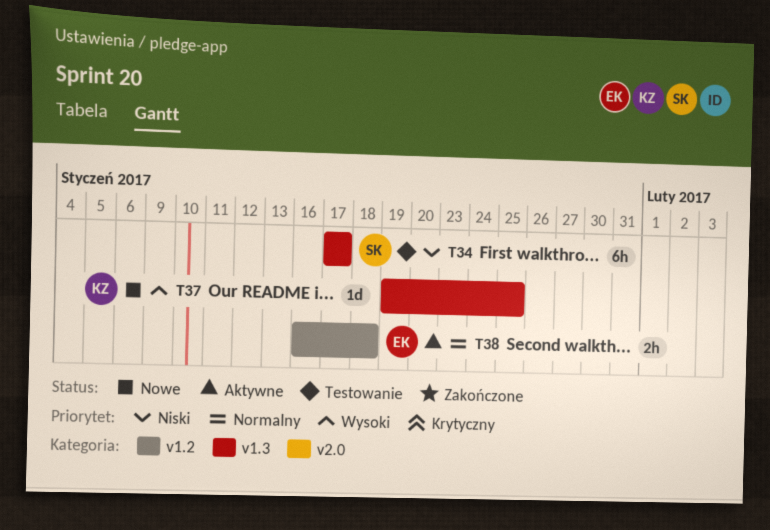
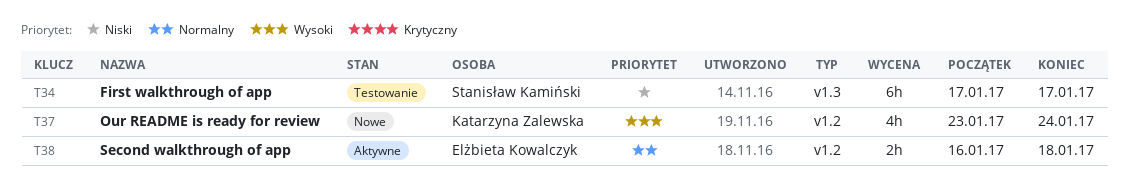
T37, label: v1.3 -> v1.2
T37, estimate: 1d -> 4h
T37, start: Jan 19 -> Jan 23
T37, due: Jan 25 -> Jan 24

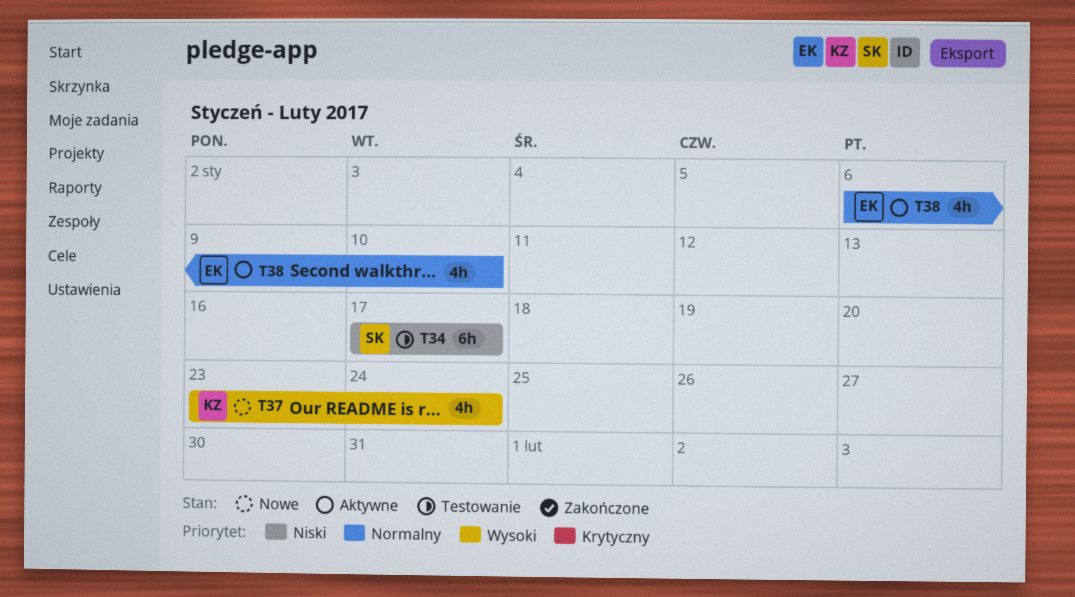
T38, estimate: 2h -> 4h
T38, start: Jan 16 -> Jan 6
T38, due: Jan 18 -> Jan 10

